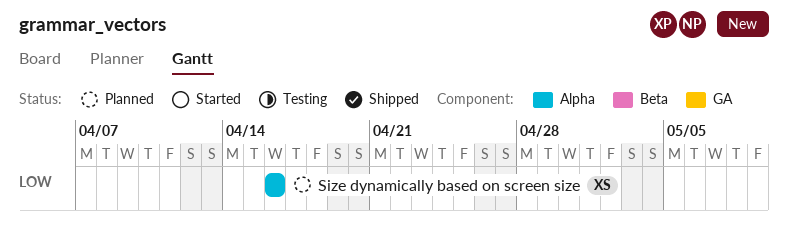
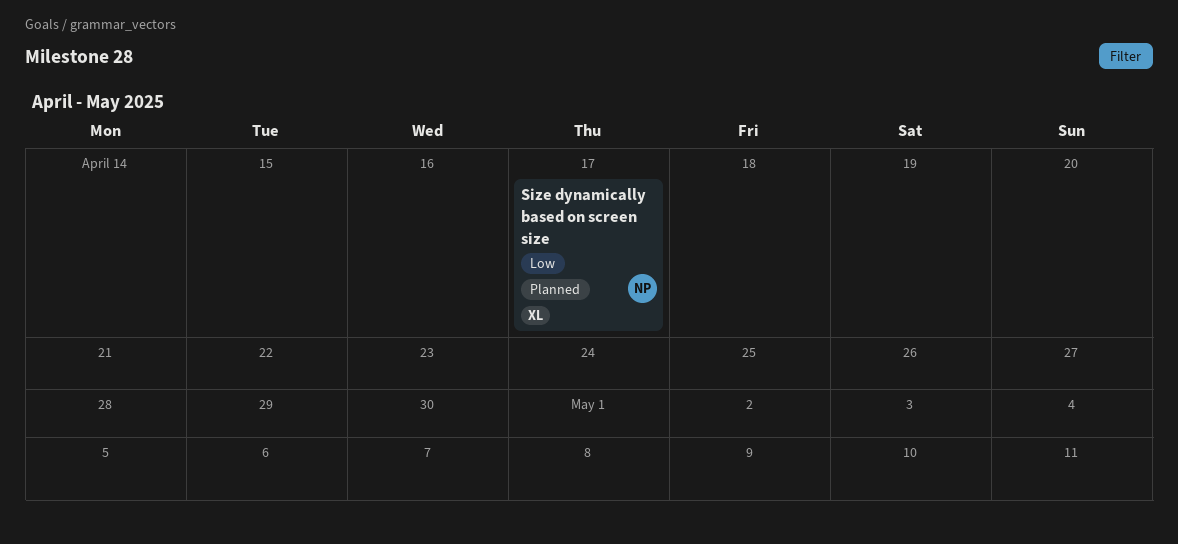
Size dynamically based on screen size, estimate: XS -> XL
Size dynamically based on screen size, due: Apr 16 -> Apr 17

